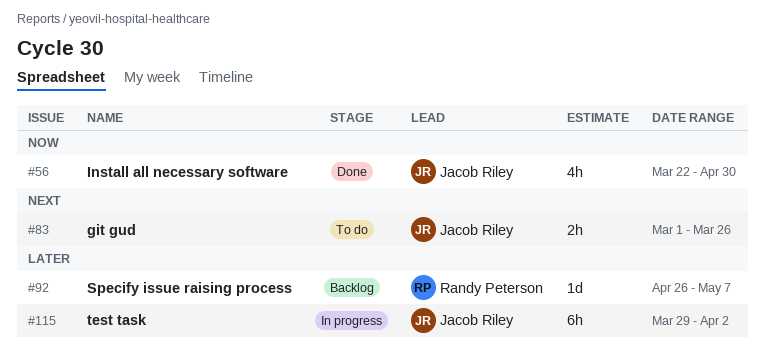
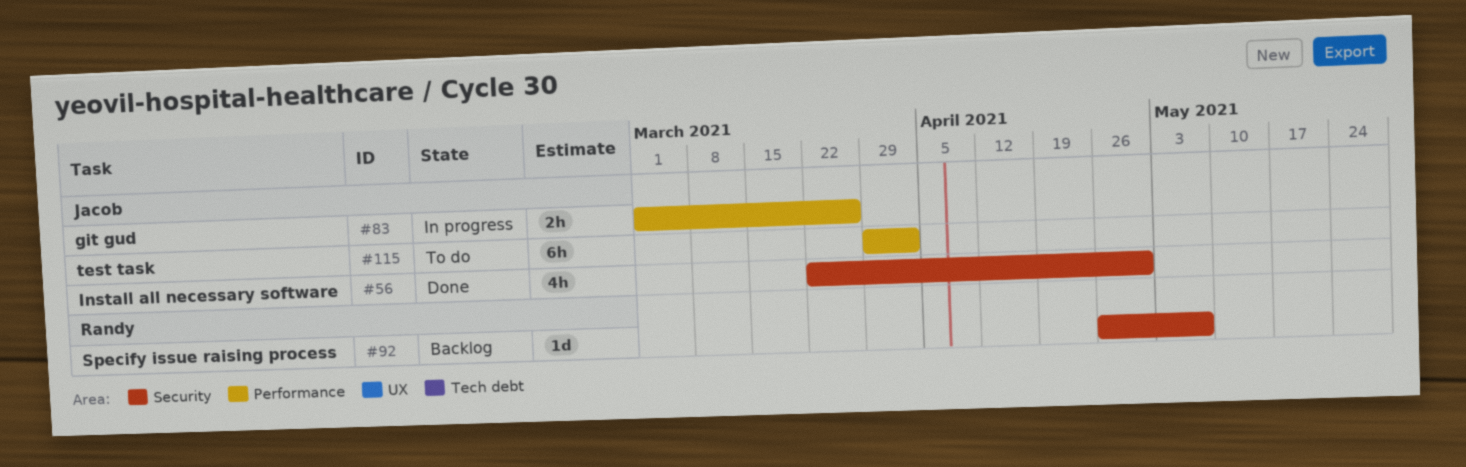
#83, status: To do -> In progress
#115, status: In progress -> To do

